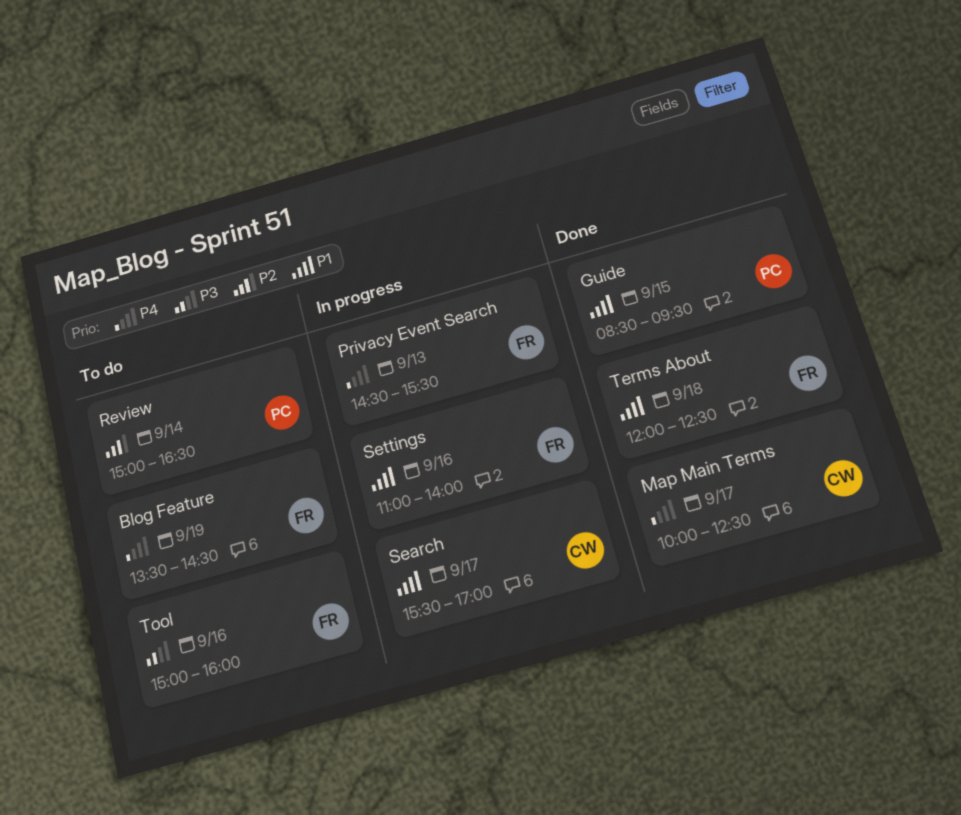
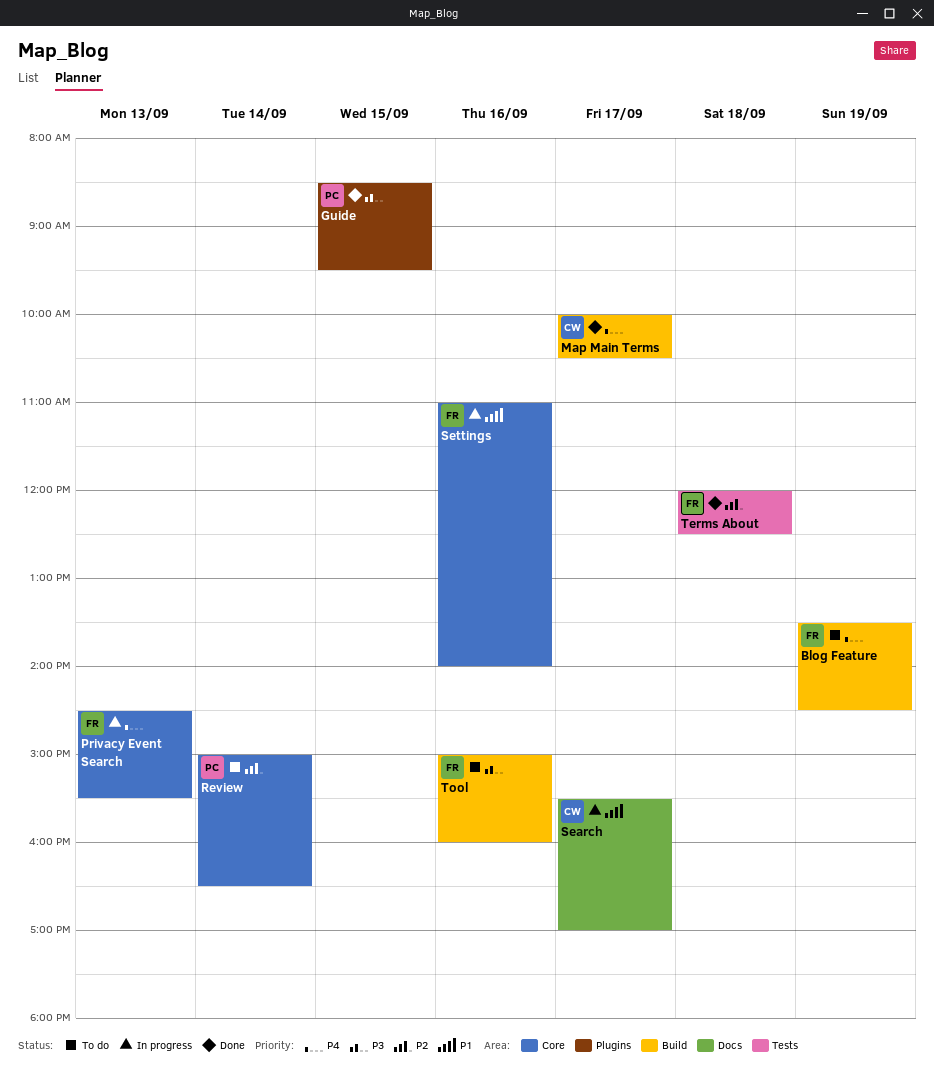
Guide, priority: P1 -> P3
Map Main Terms, ends: 12:30 -> 10:30
Terms About, priority: P1 -> P2

